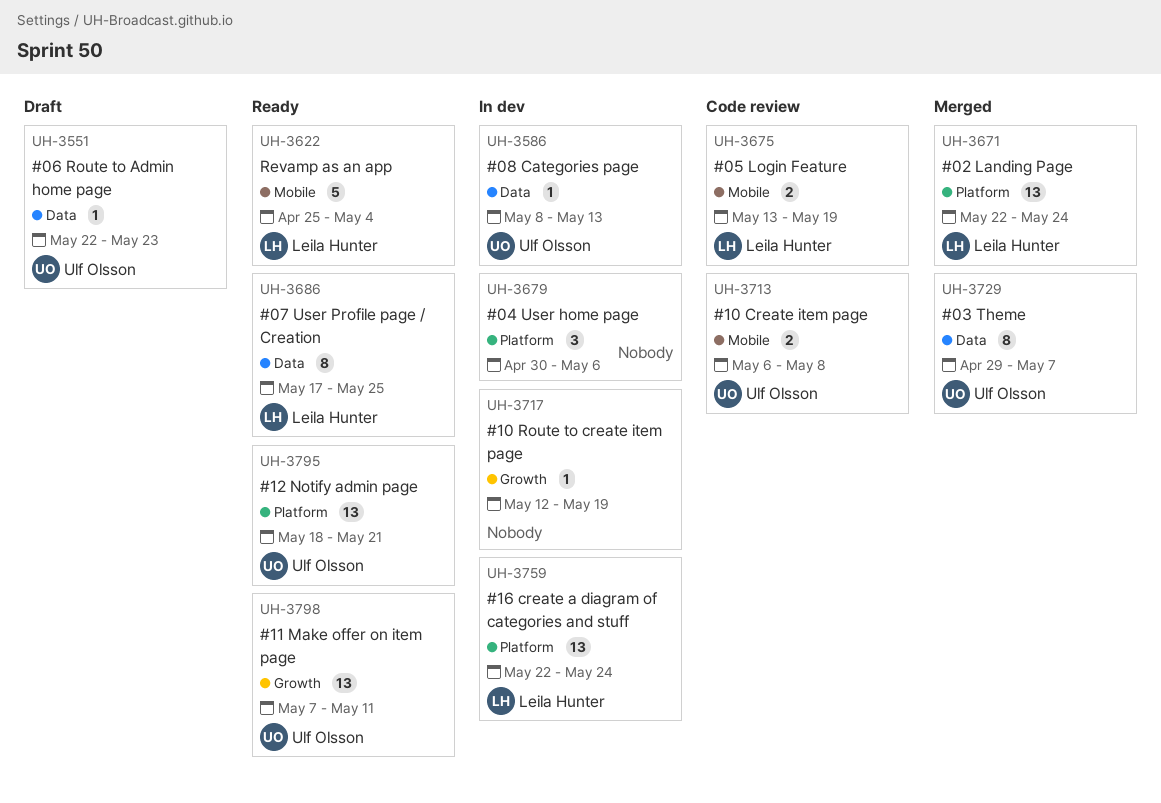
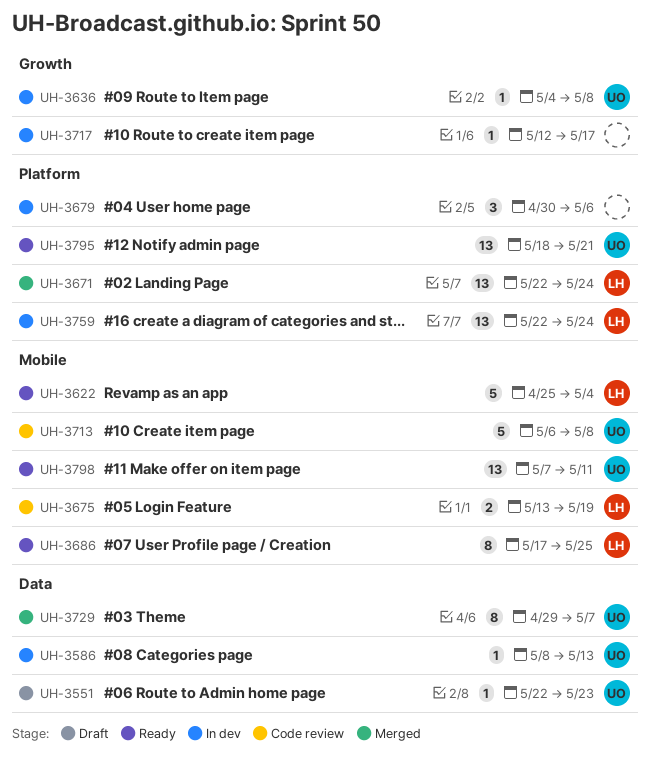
UH-3636: none -> present
UH-3686, label: Data -> Mobile
UH-3713, estimate: 2 -> 5
UH-3717, due: May 19 -> May 17
UH-3798, label: Growth -> Mobile

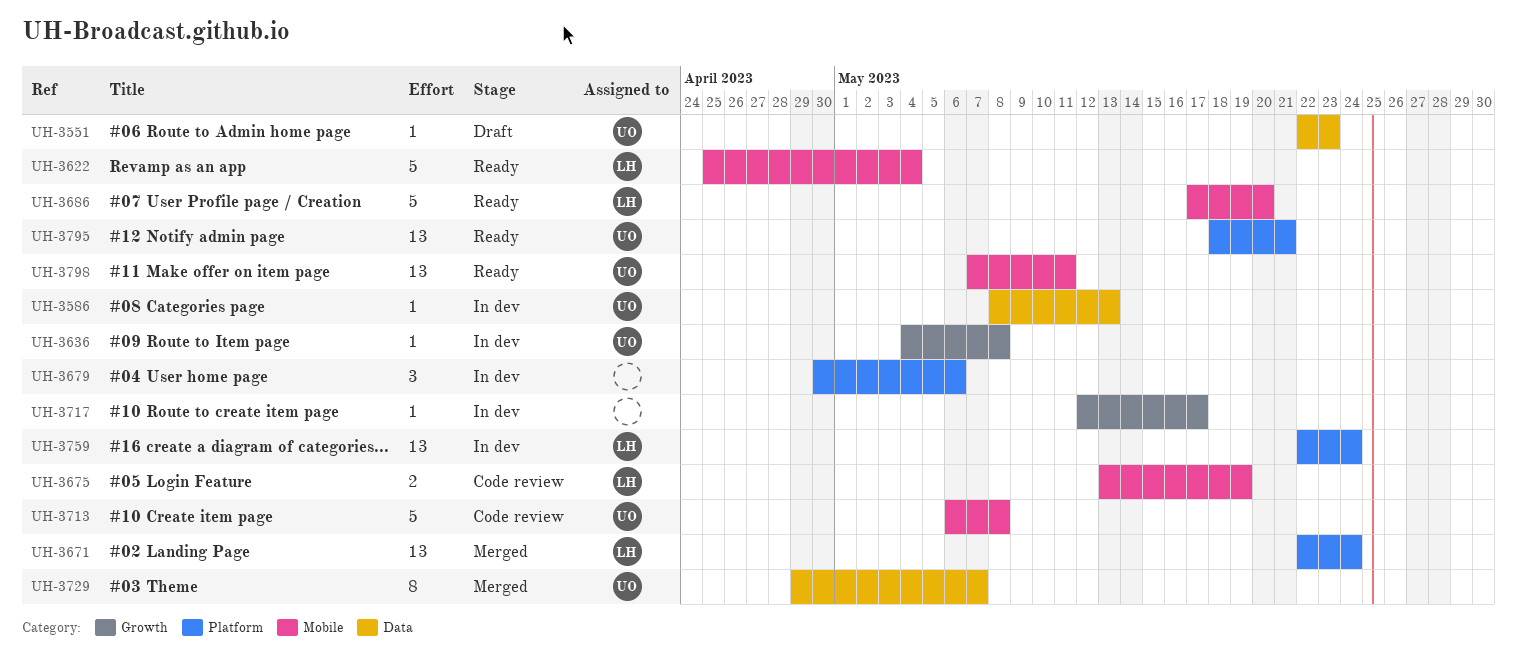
UH-3686, estimate: 8 -> 5
UH-3686, due: May 25 -> May 20

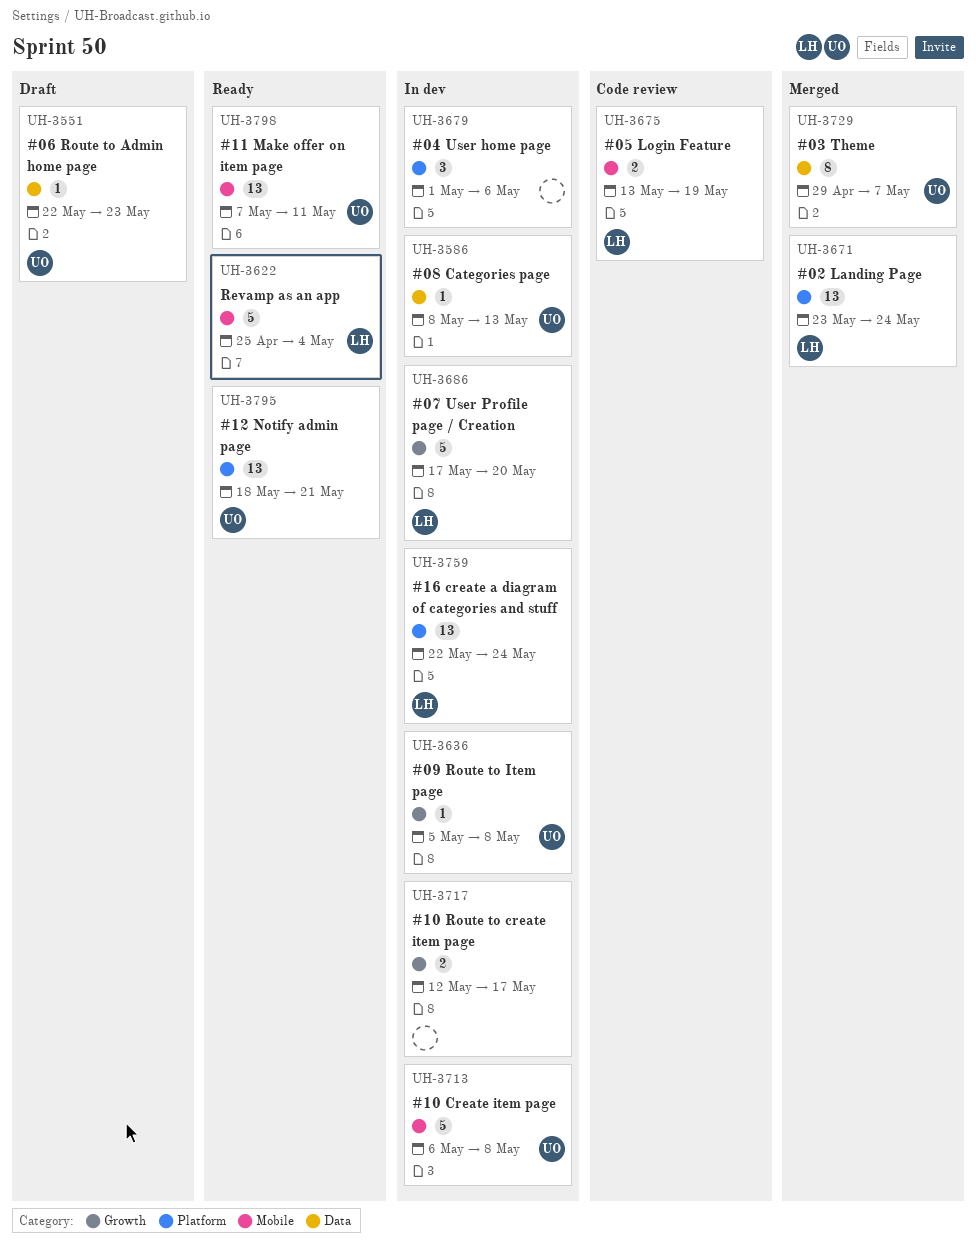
UH-3636, start: May 4 -> May 5
UH-3671, start: May 22 -> May 23
UH-3679, start: Apr 30 -> May 1
UH-3686, status: Ready -> In dev
UH-3686, label: Mobile -> Growth
UH-3713, status: Code review -> In dev
UH-3717, estimate: 1 -> 2

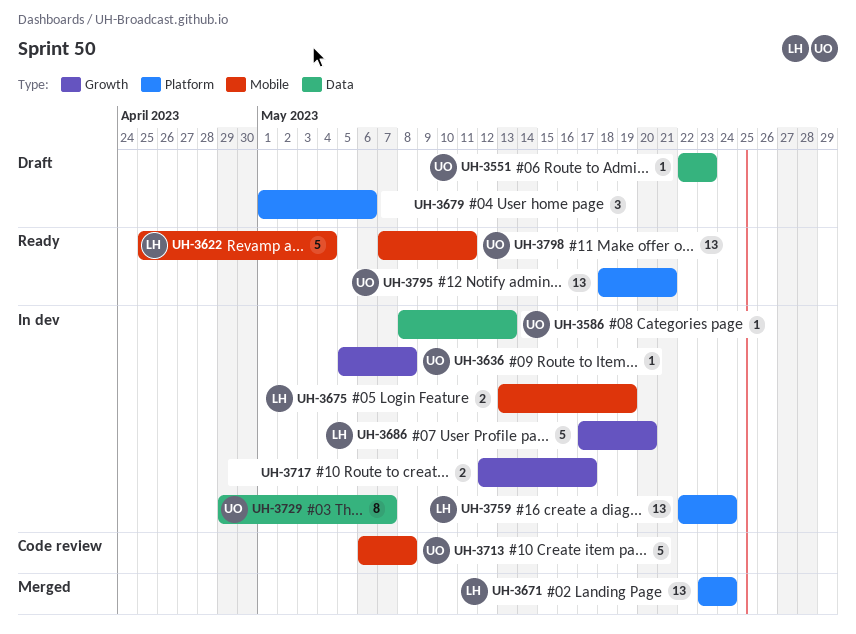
UH-3675, status: Code review -> In dev
UH-3679, status: In dev -> Draft
UH-3713, status: In dev -> Code review
UH-3729, status: Merged -> In dev

